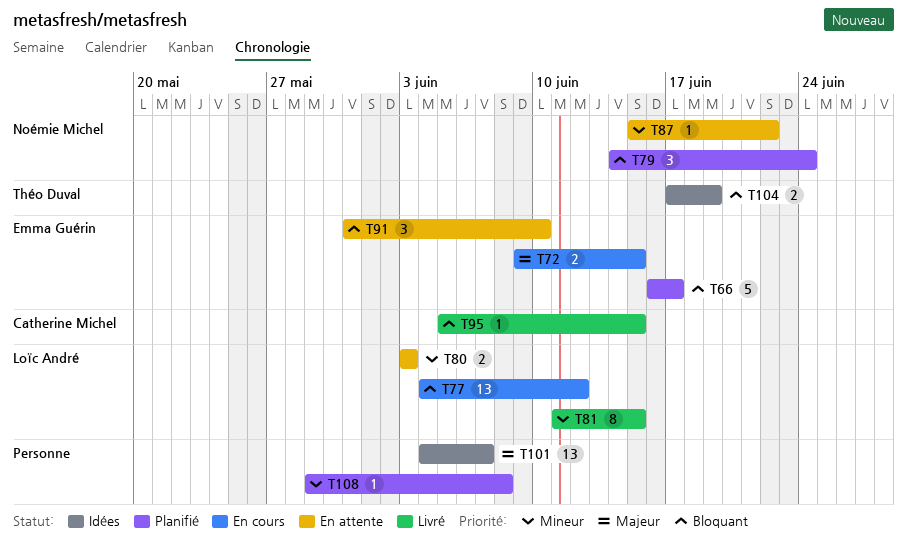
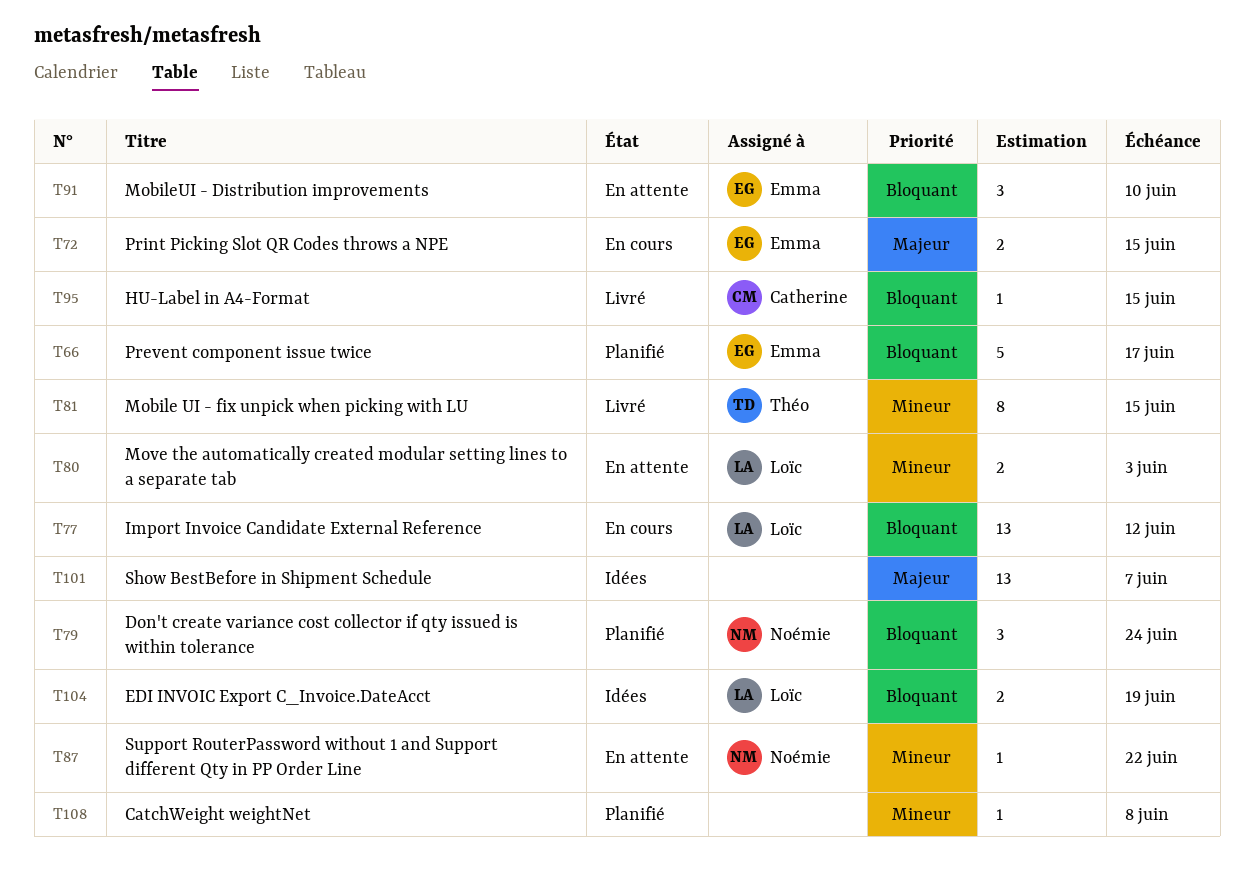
T81, owner: Loïc André -> Théo Duval
T104, owner: Théo Duval -> Loïc André

